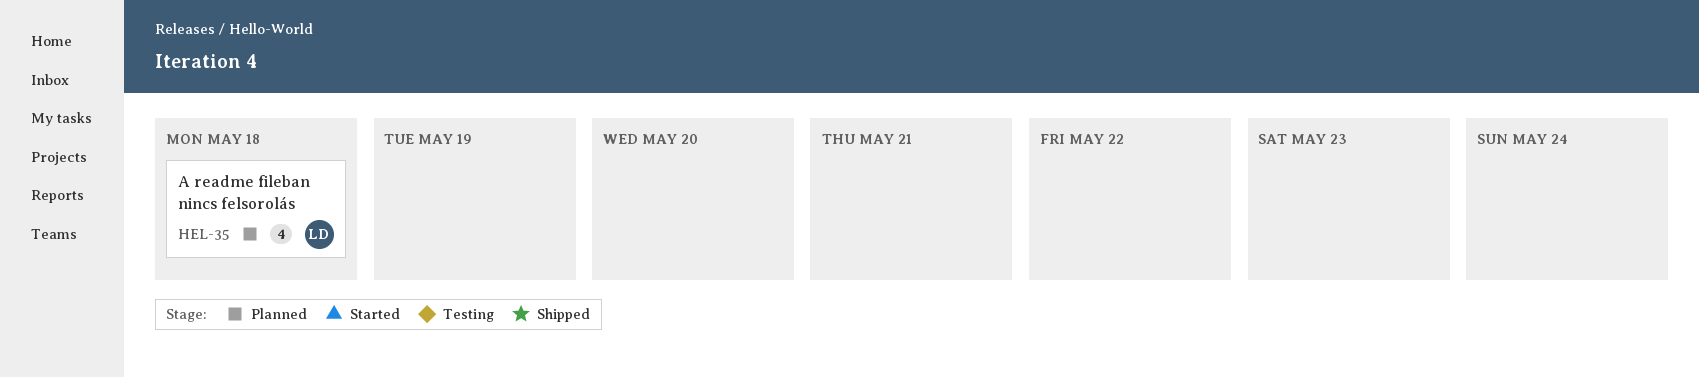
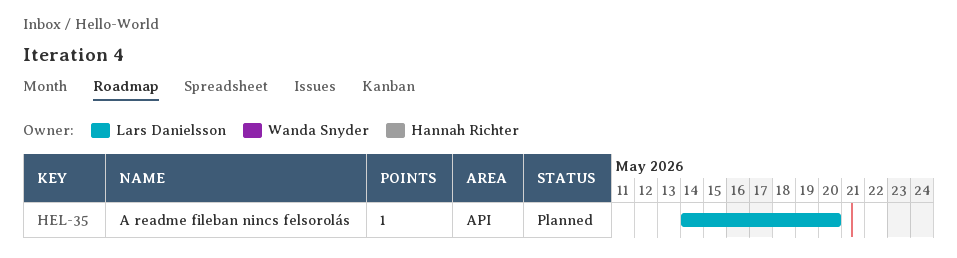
HEL-35, estimate: 4 -> 1
HEL-35, due: May 18 -> May 20

